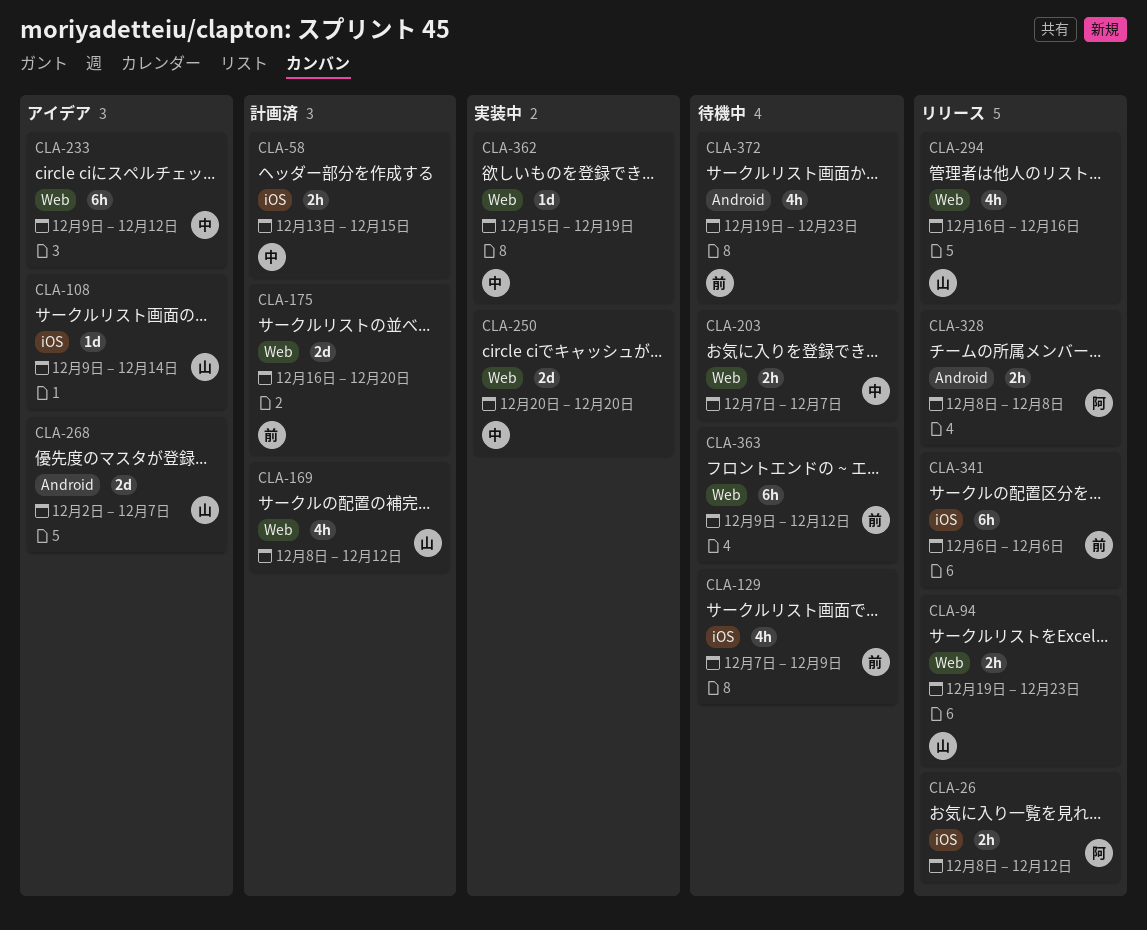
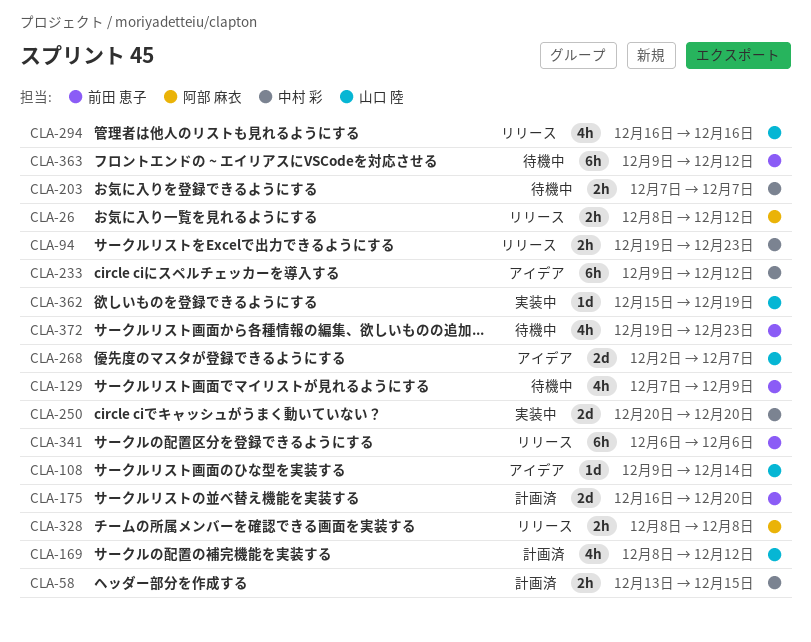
CLA-94, owner: 山口 陸 -> 中村 彩
CLA-362, owner: 中村 彩 -> 山口 陸

